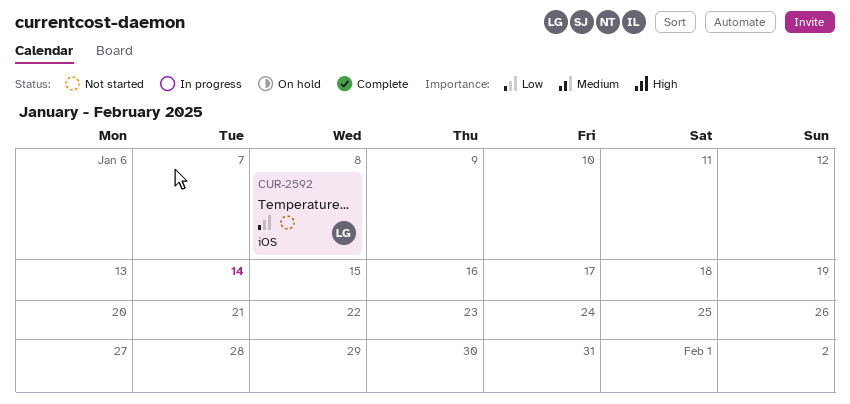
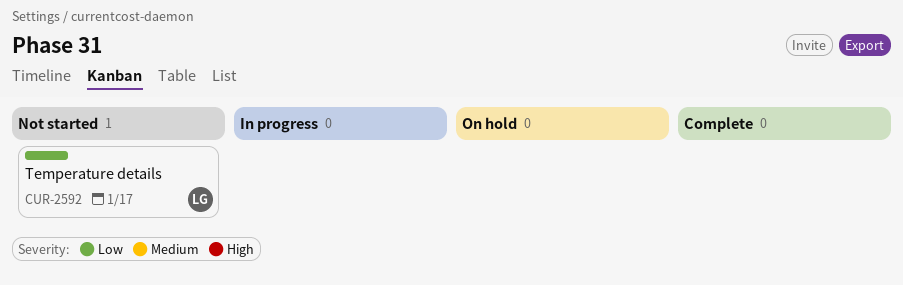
CUR-2592, due: Jan 8 -> Jan 17

